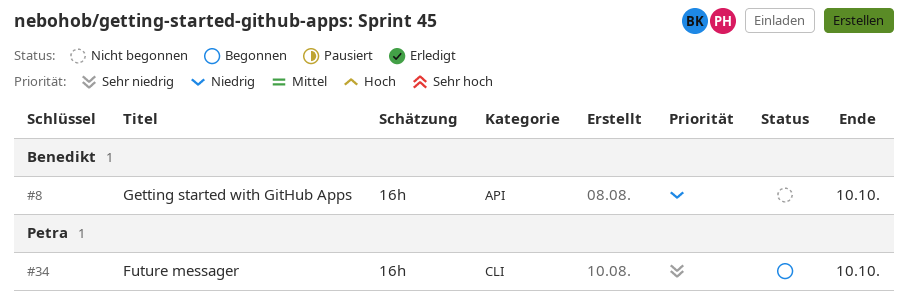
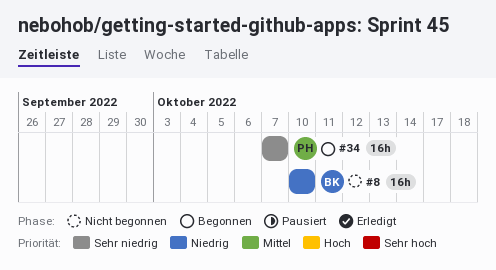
#34, due: Oct 10 -> Oct 7

